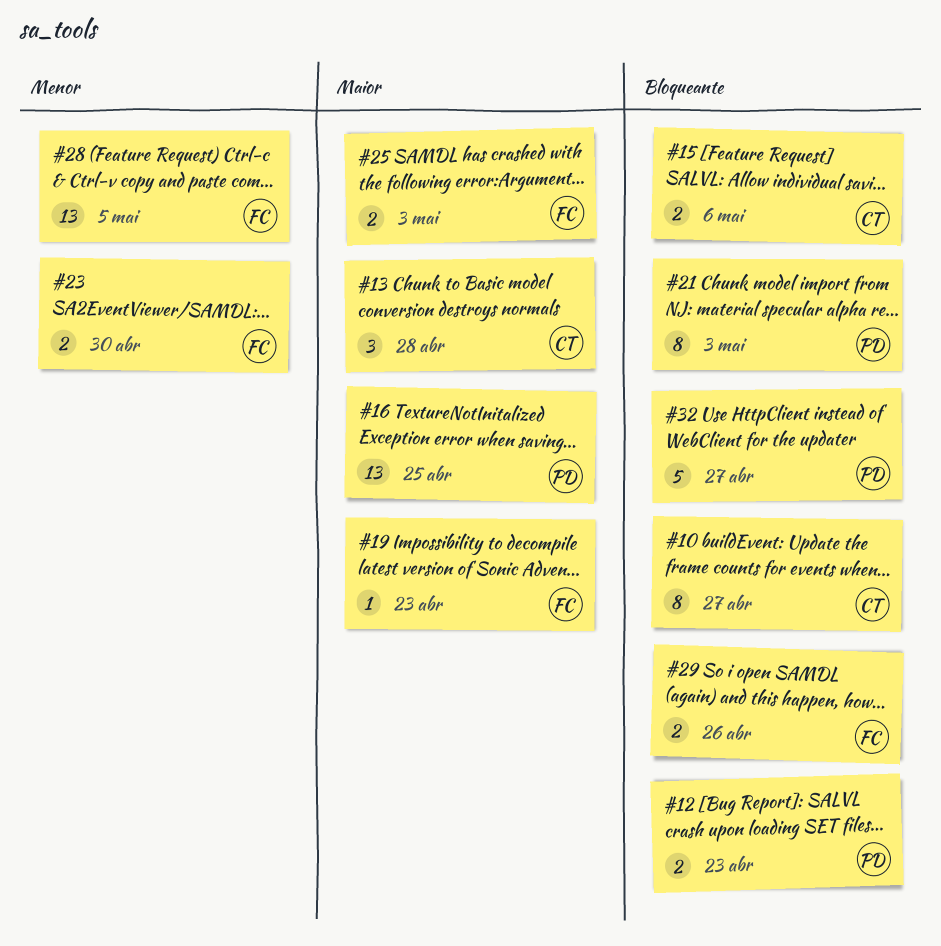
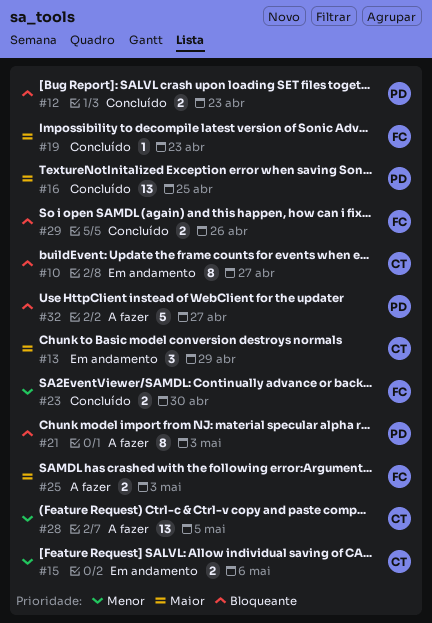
#13, due: Apr 28 -> Apr 29
#15, priority: Bloqueante -> Menor
#28, owner: FC -> CT

